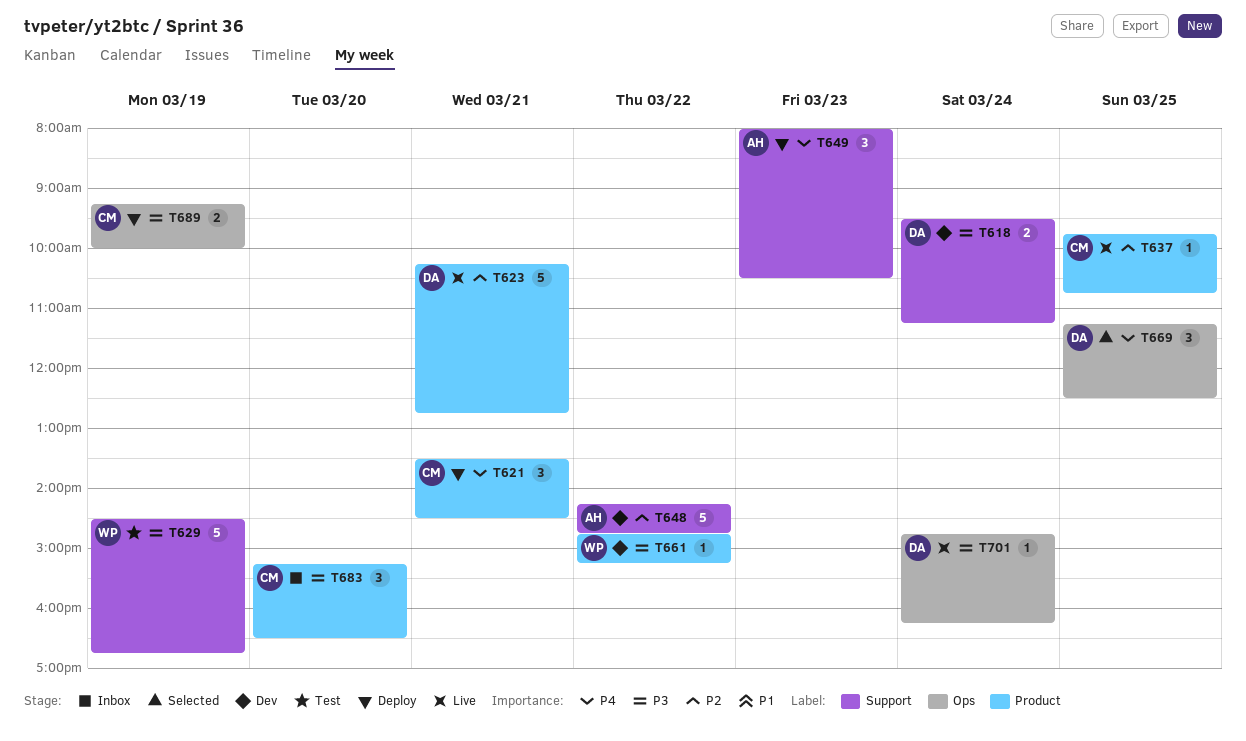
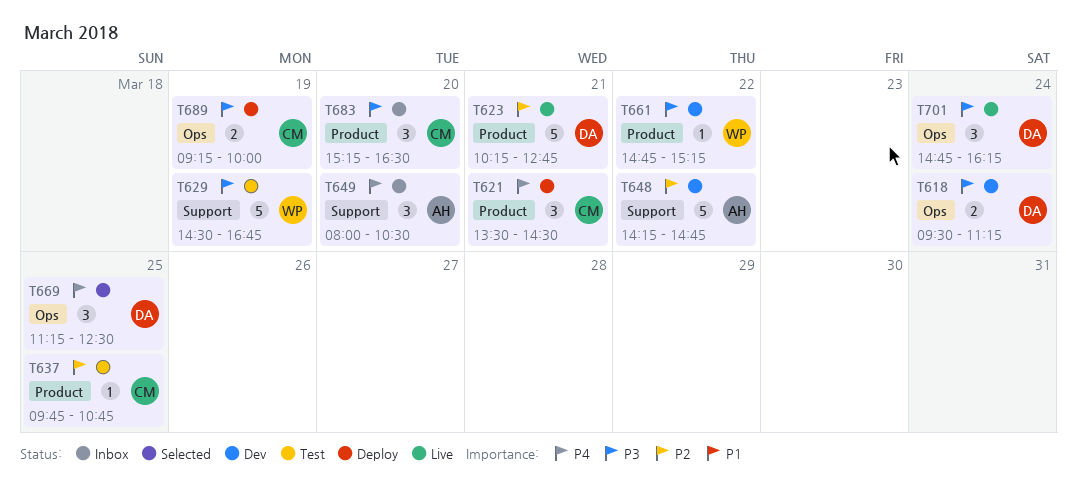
T618, label: Support -> Ops
T637, status: Live -> Test
T649, status: Deploy -> Inbox
T649, day: Mar 23 -> Mar 20
T701, estimate: 1 -> 3

